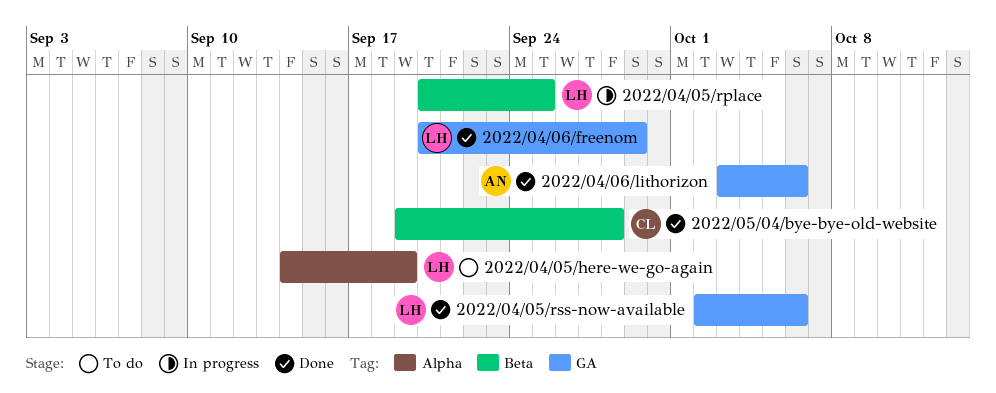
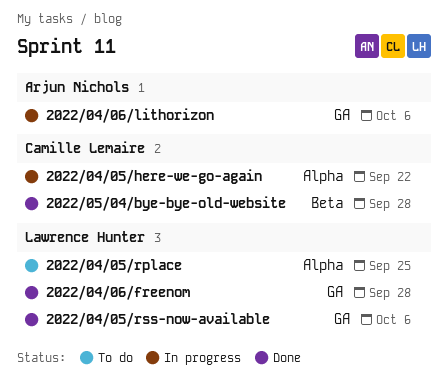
2022/04/05/here-we-go-again, status: To do -> In progress
2022/04/05/here-we-go-again, owner: Lawrence Hunter -> Camille Lemaire
2022/04/05/here-we-go-again, due: Sep 19 -> Sep 22
2022/04/05/rplace, status: In progress -> To do
2022/04/05/rplace, label: Beta -> Alpha
2022/04/06/freenom, due: Sep 29 -> Sep 28
2022/04/06/lithorizon, status: Done -> In progress

